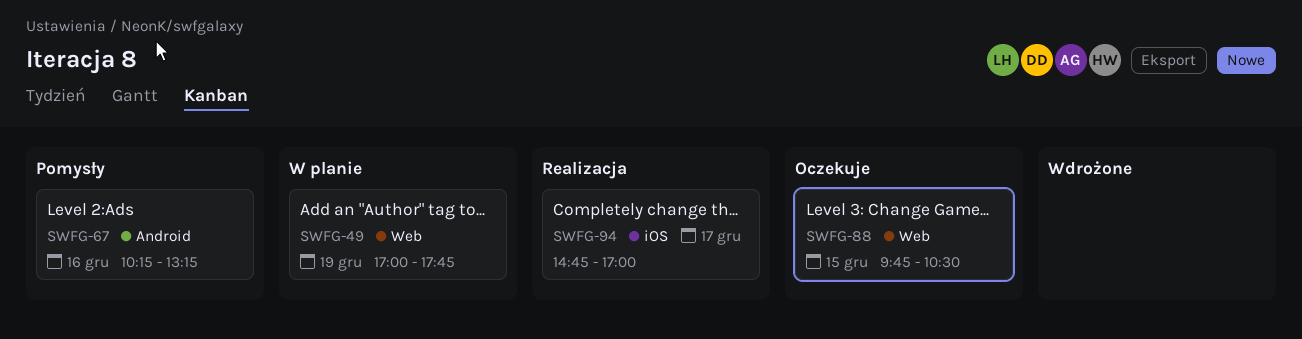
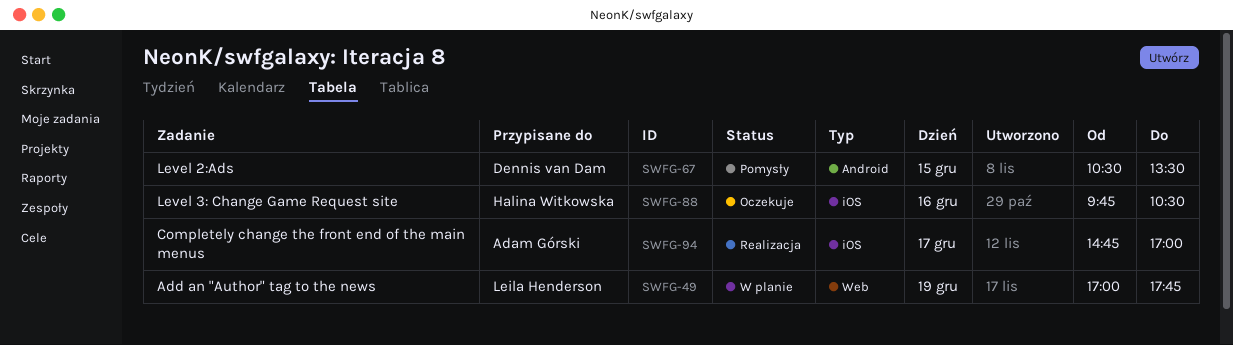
SWFG-67, day: Dec 16 -> Dec 15
SWFG-67, begins: 10:15 -> 10:30
SWFG-67, ends: 13:15 -> 13:30
SWFG-88, label: Web -> iOS
SWFG-88, day: Dec 15 -> Dec 16

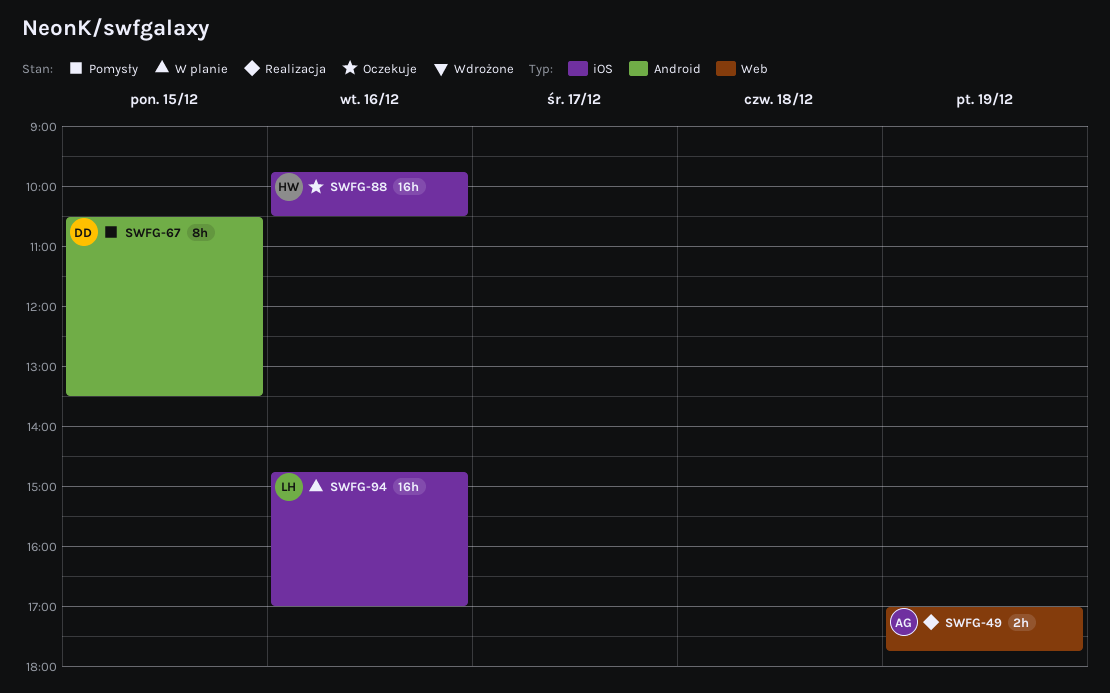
SWFG-49, status: W planie -> Realizacja
SWFG-49, owner: Leila Henderson -> Adam Górski
SWFG-94, status: Realizacja -> W planie
SWFG-94, owner: Adam Górski -> Leila Henderson
SWFG-94, day: Dec 17 -> Dec 16

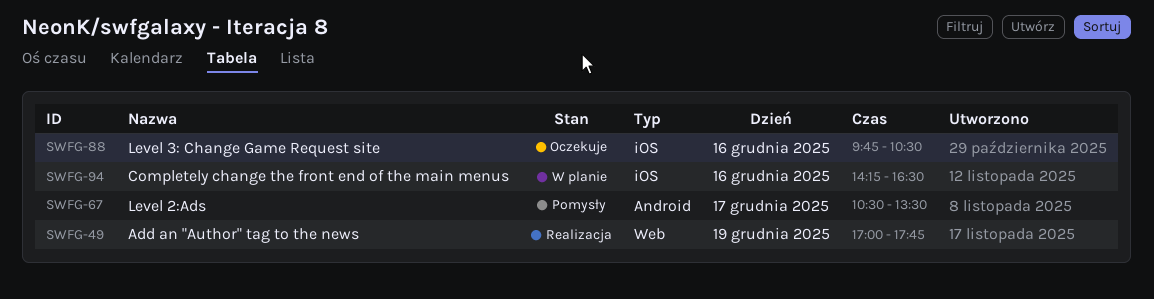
SWFG-67, day: Dec 15 -> Dec 17
SWFG-94, begins: 14:45 -> 14:15
SWFG-94, ends: 17:00 -> 16:30

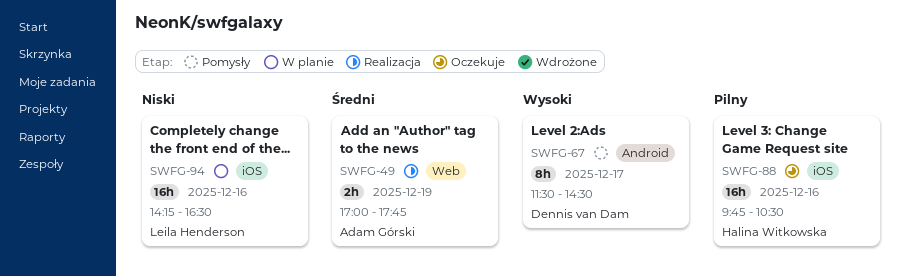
SWFG-67, begins: 10:30 -> 11:30
SWFG-67, ends: 13:30 -> 14:30

